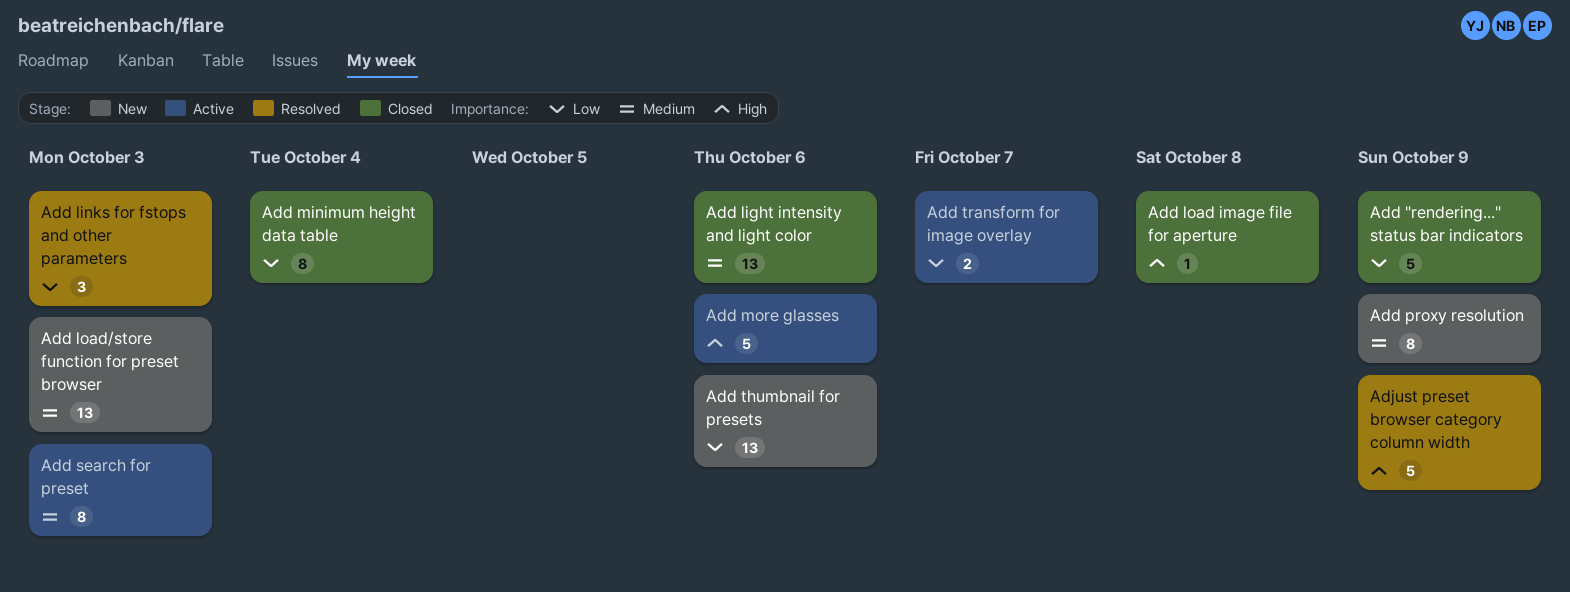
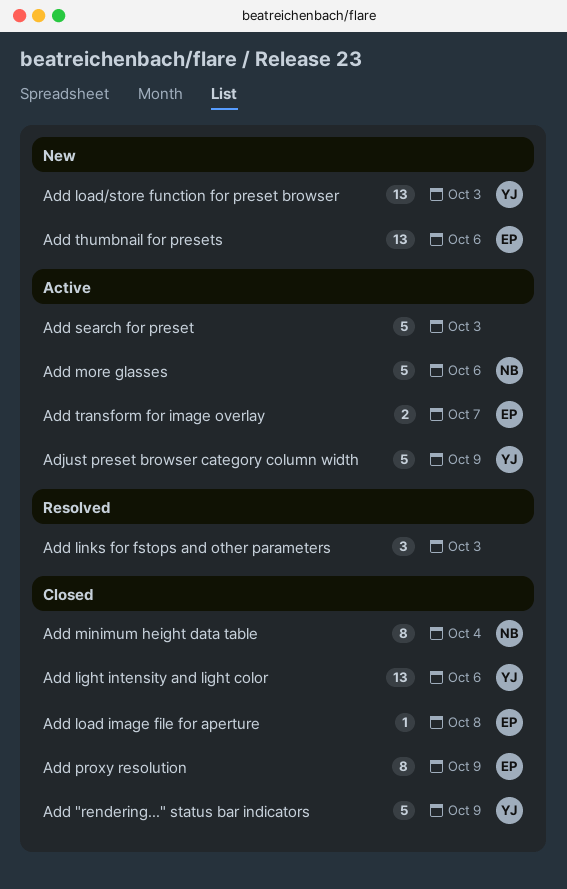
Add proxy resolution, status: New -> Closed
Add search for preset, estimate: 8 -> 5
Adjust preset browser category column width, status: Resolved -> Active

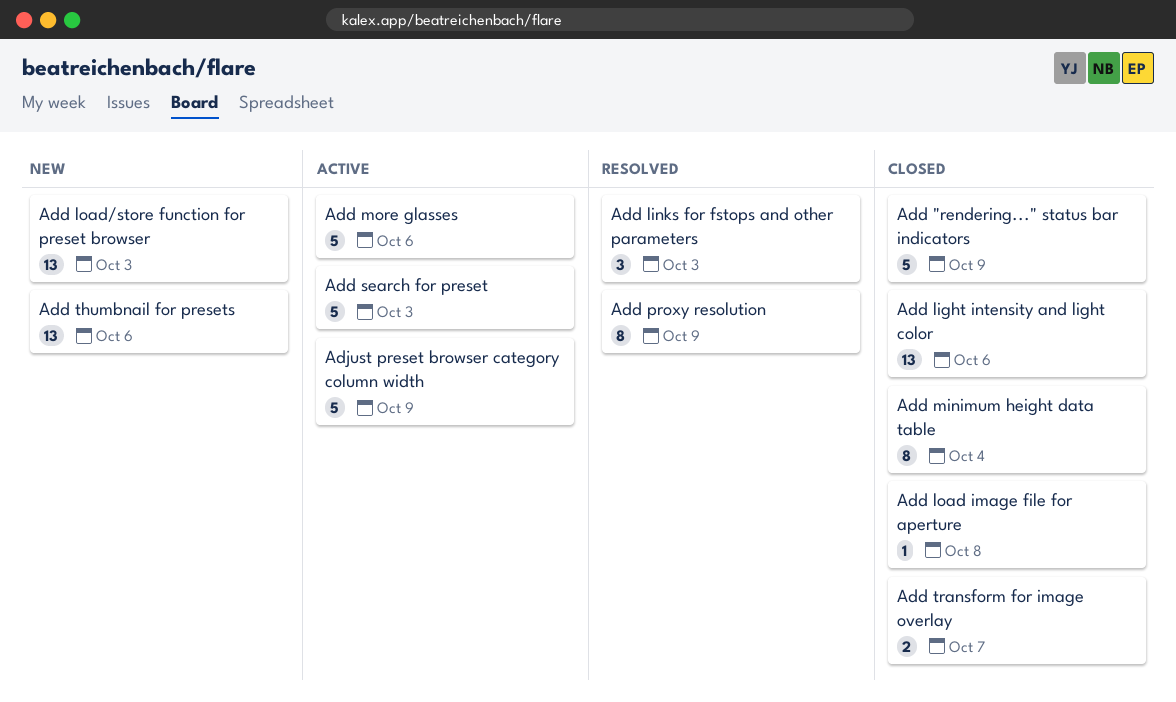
Add proxy resolution, status: Closed -> Resolved
Add transform for image overlay, status: Active -> Closed

